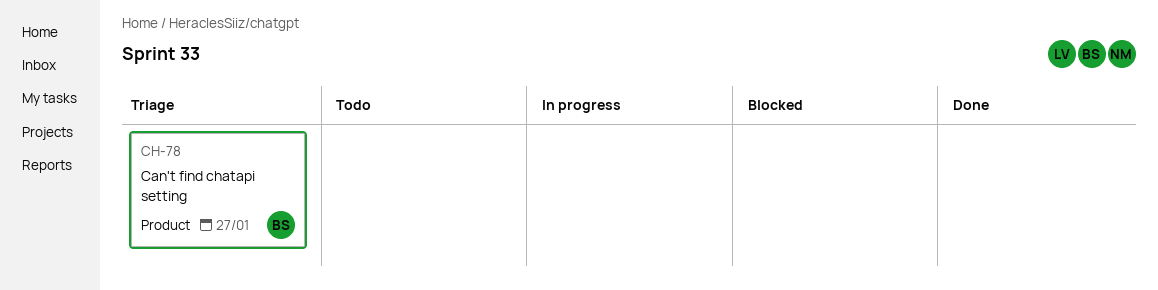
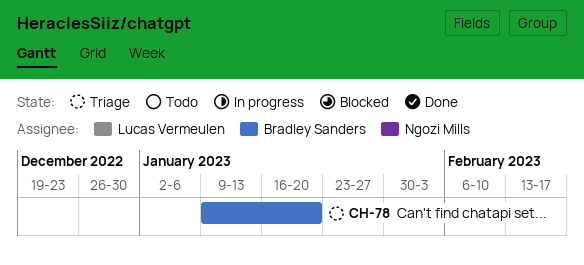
CH-78, due: Jan 27 -> Jan 20

